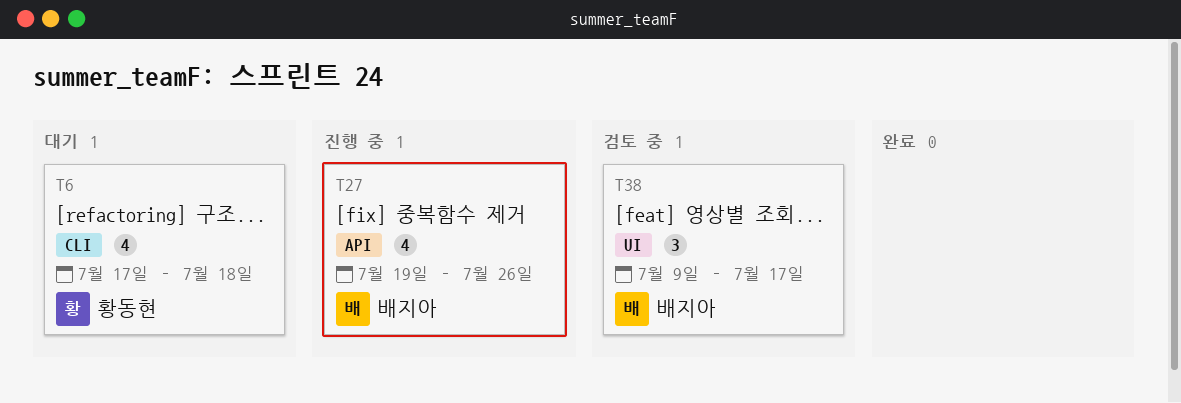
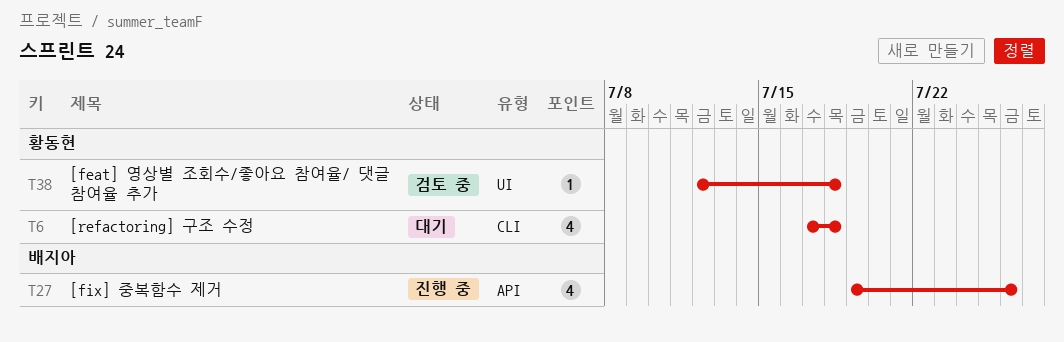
T38, owner: 배지아 -> 황동현
T38, estimate: 3 -> 1
T38, start: Jul 9 -> Jul 12
T38, due: Jul 17 -> Jul 18

